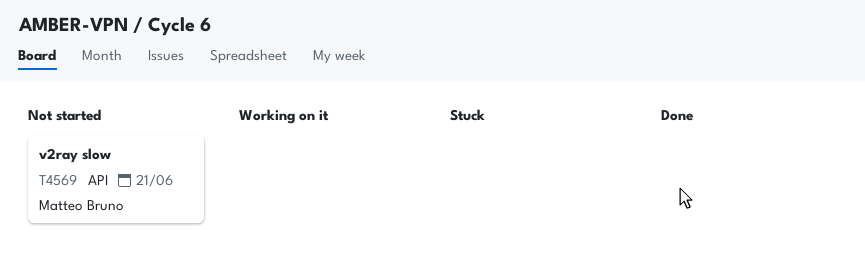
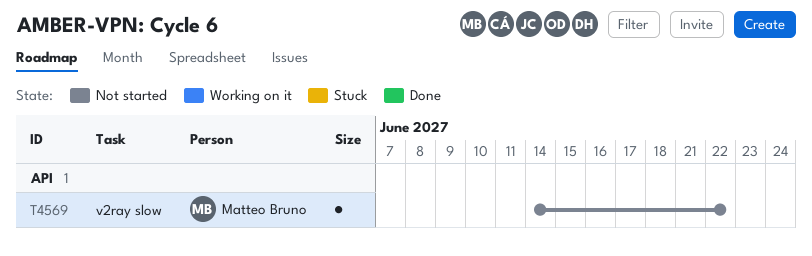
T4569, due: Jun 21 -> Jun 22

